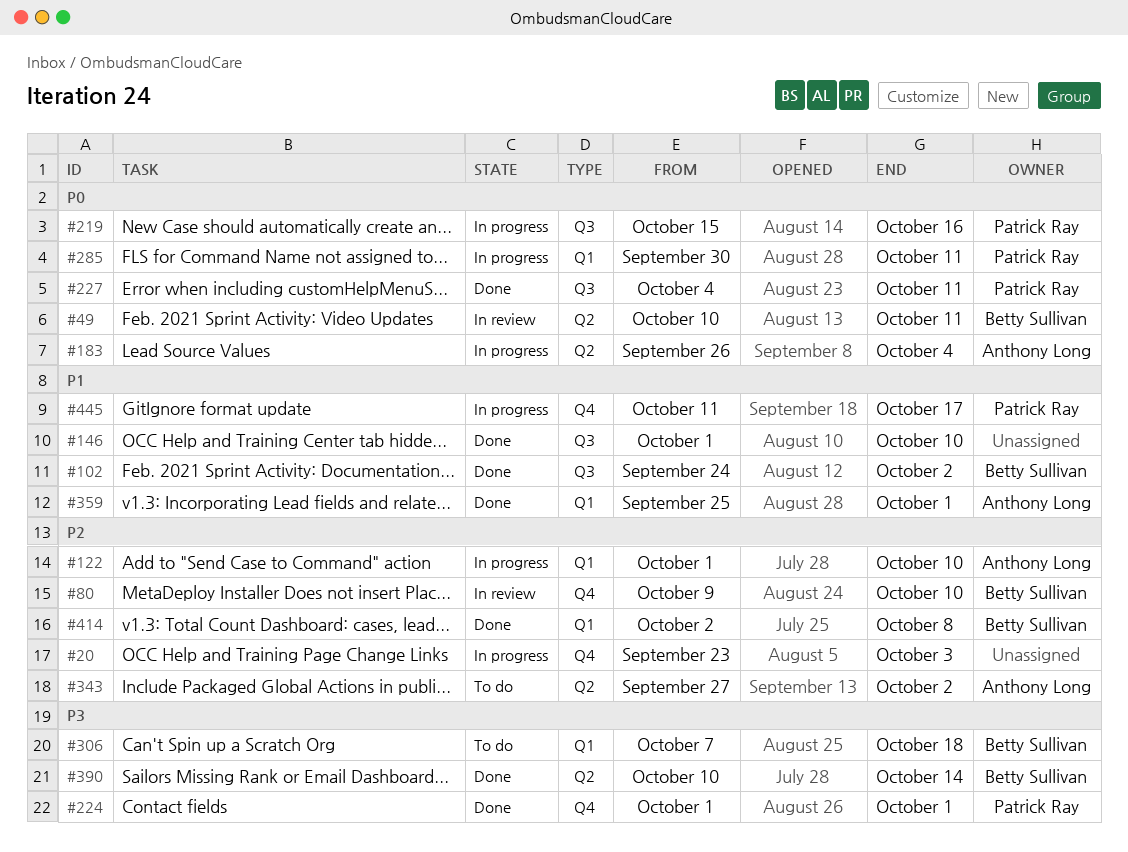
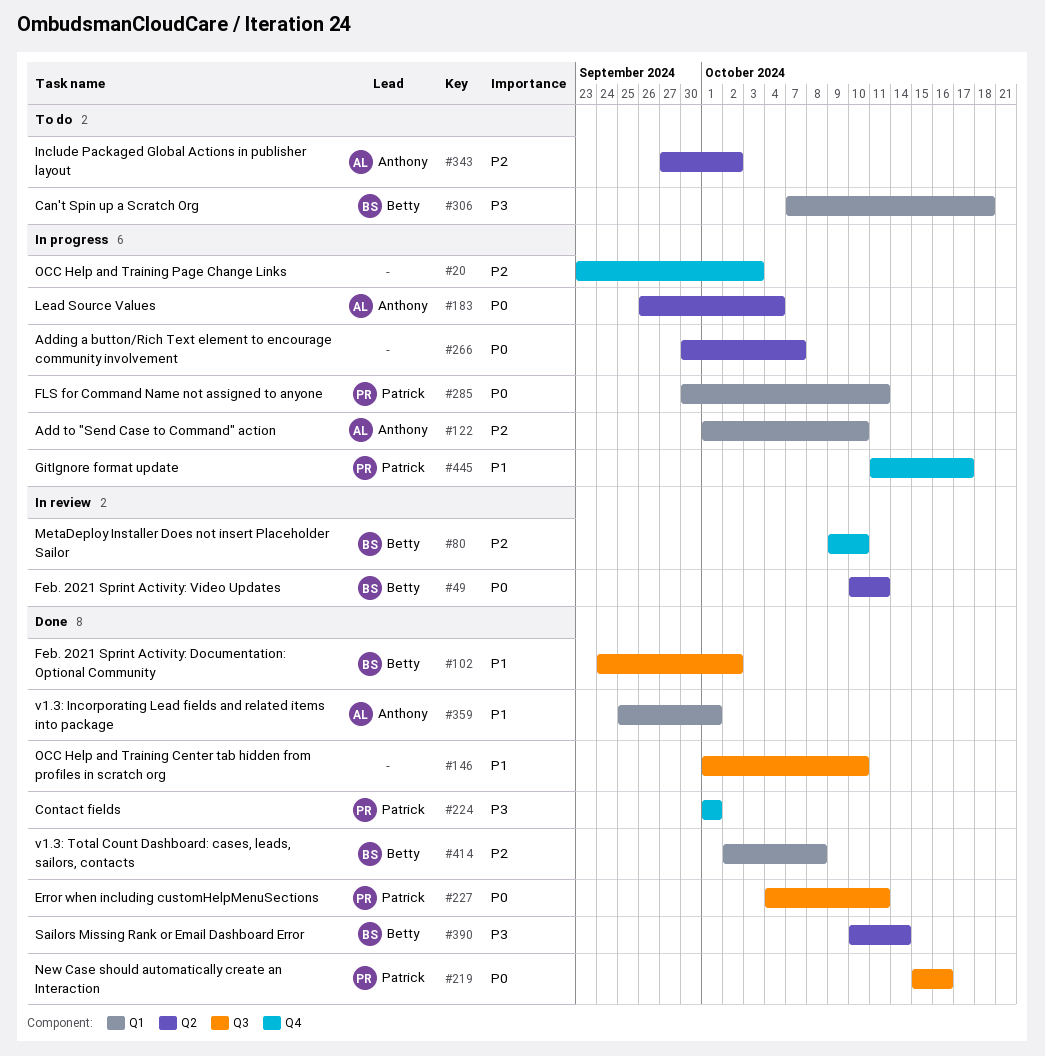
#219, status: In progress -> Done
#266: none -> present

